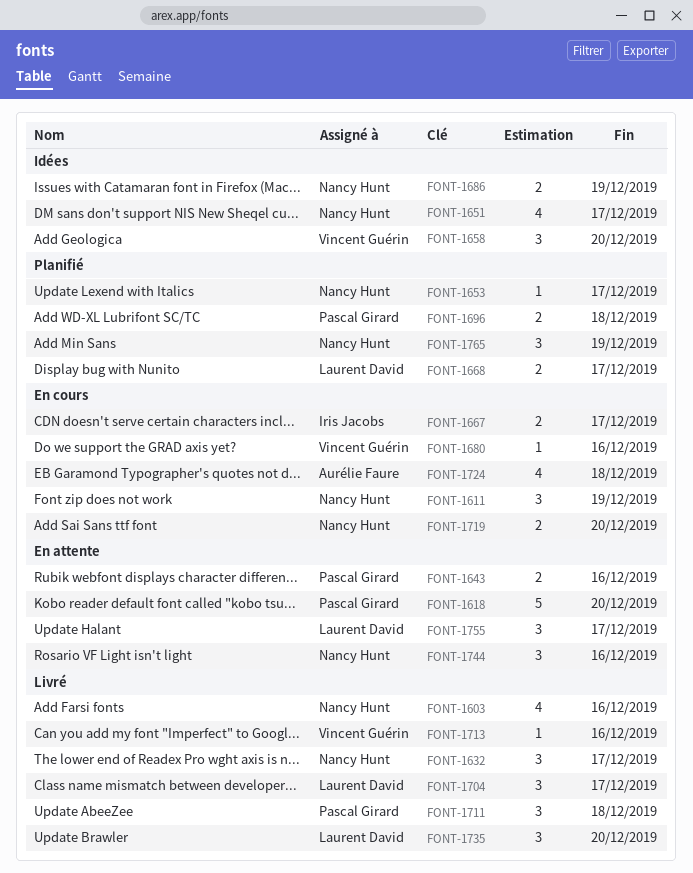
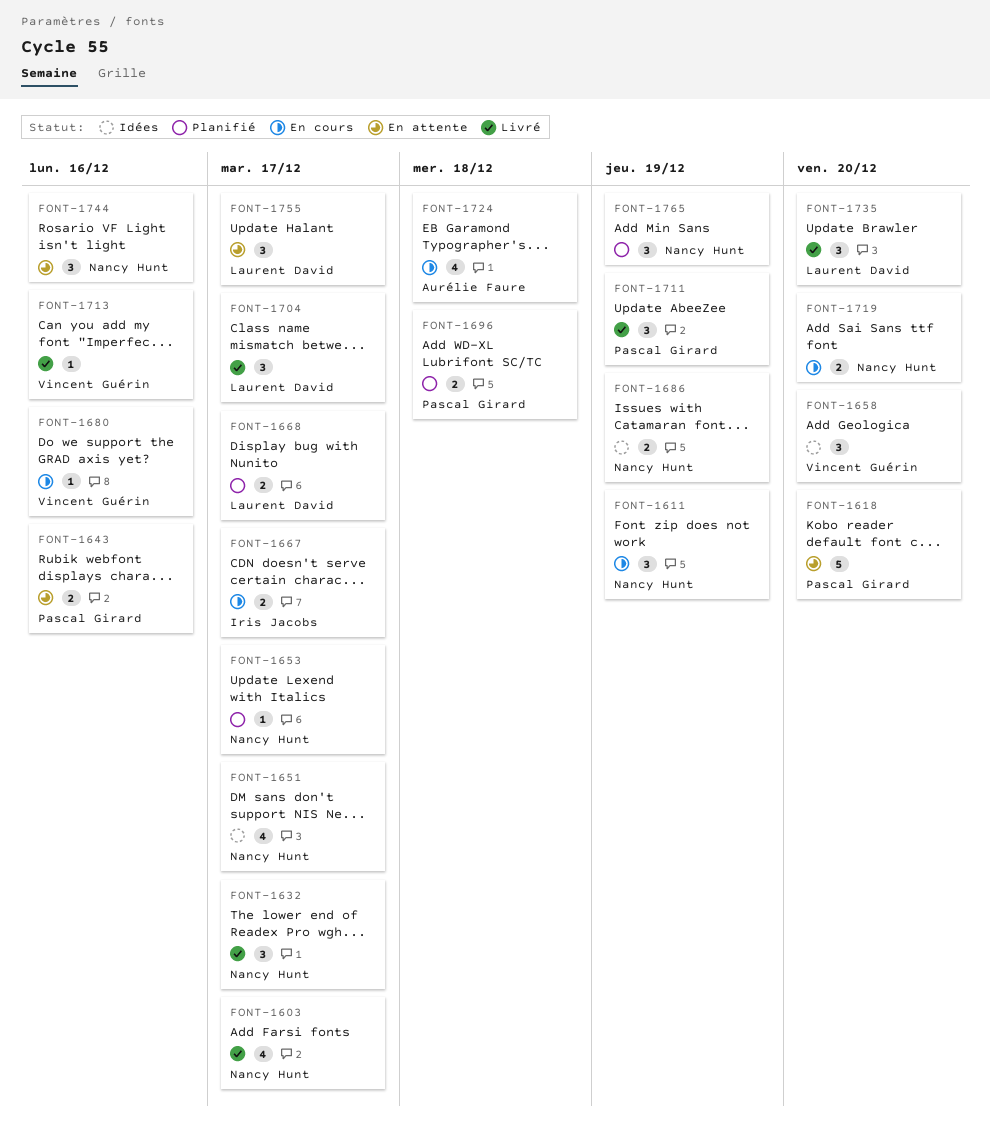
FONT-1603, due: Dec 16 -> Dec 17
FONT-1711, due: Dec 18 -> Dec 19

